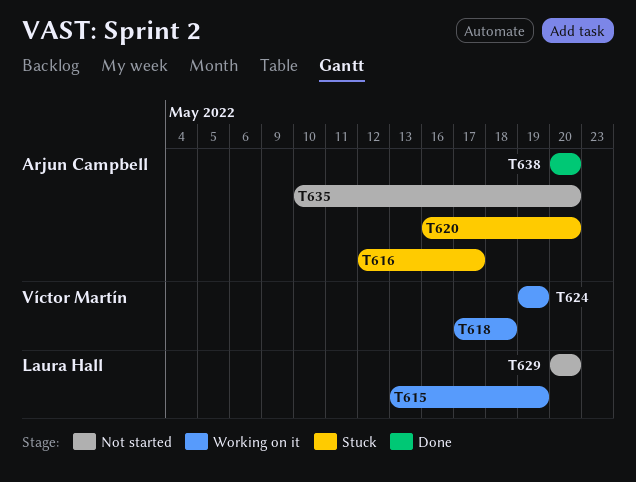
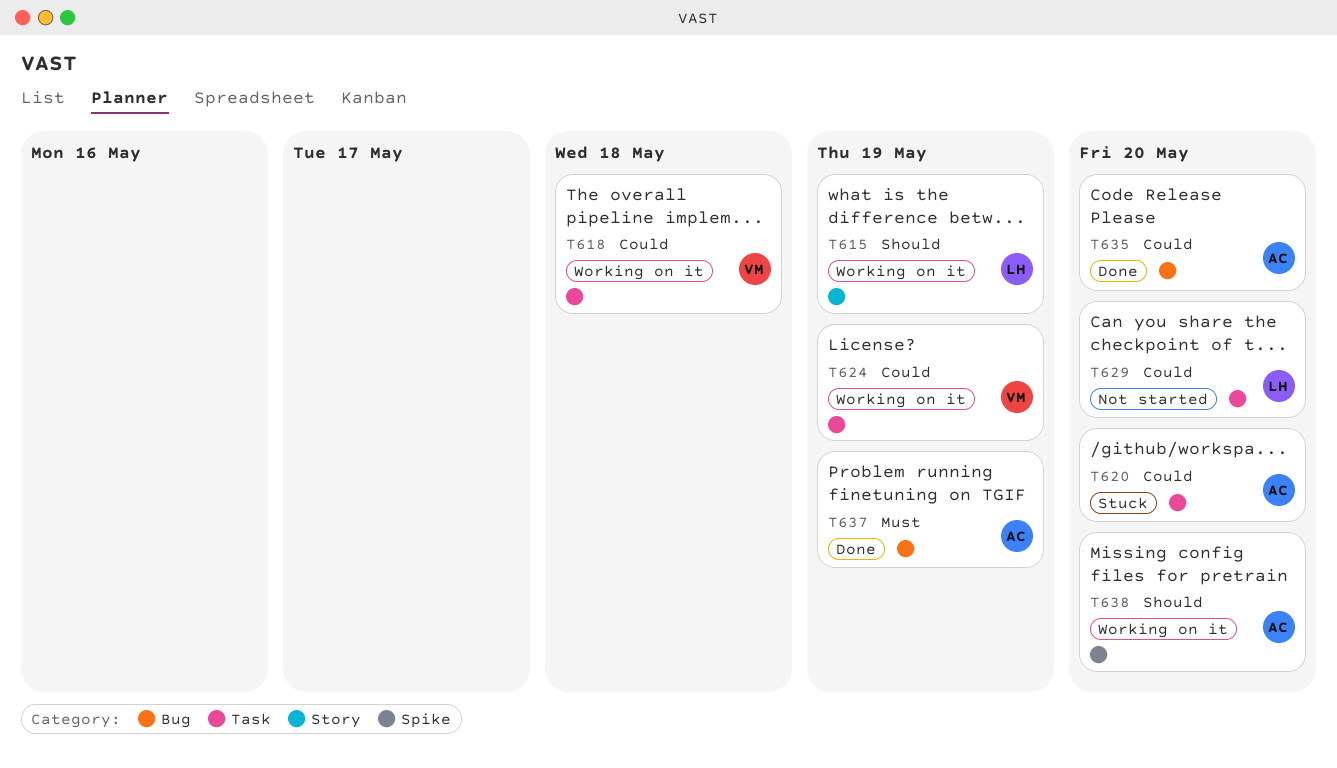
T616: present -> none
T635, status: Not started -> Done
T637: none -> present
T638, status: Done -> Working on it

